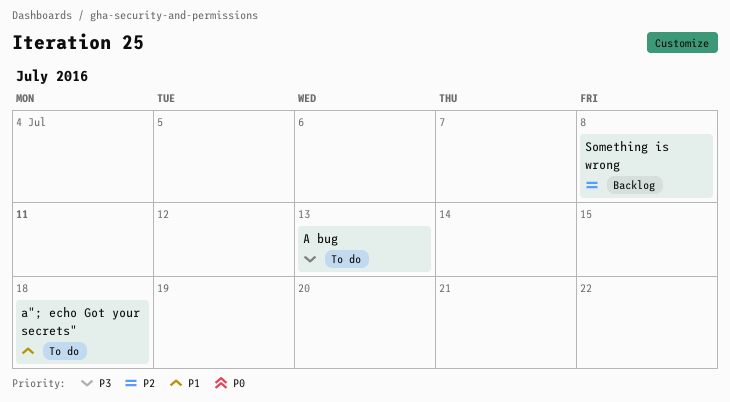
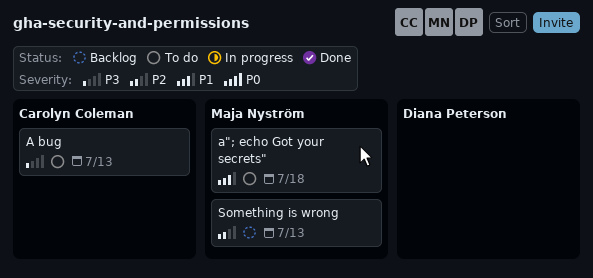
Something is wrong, due: Jul 8 -> Jul 13

